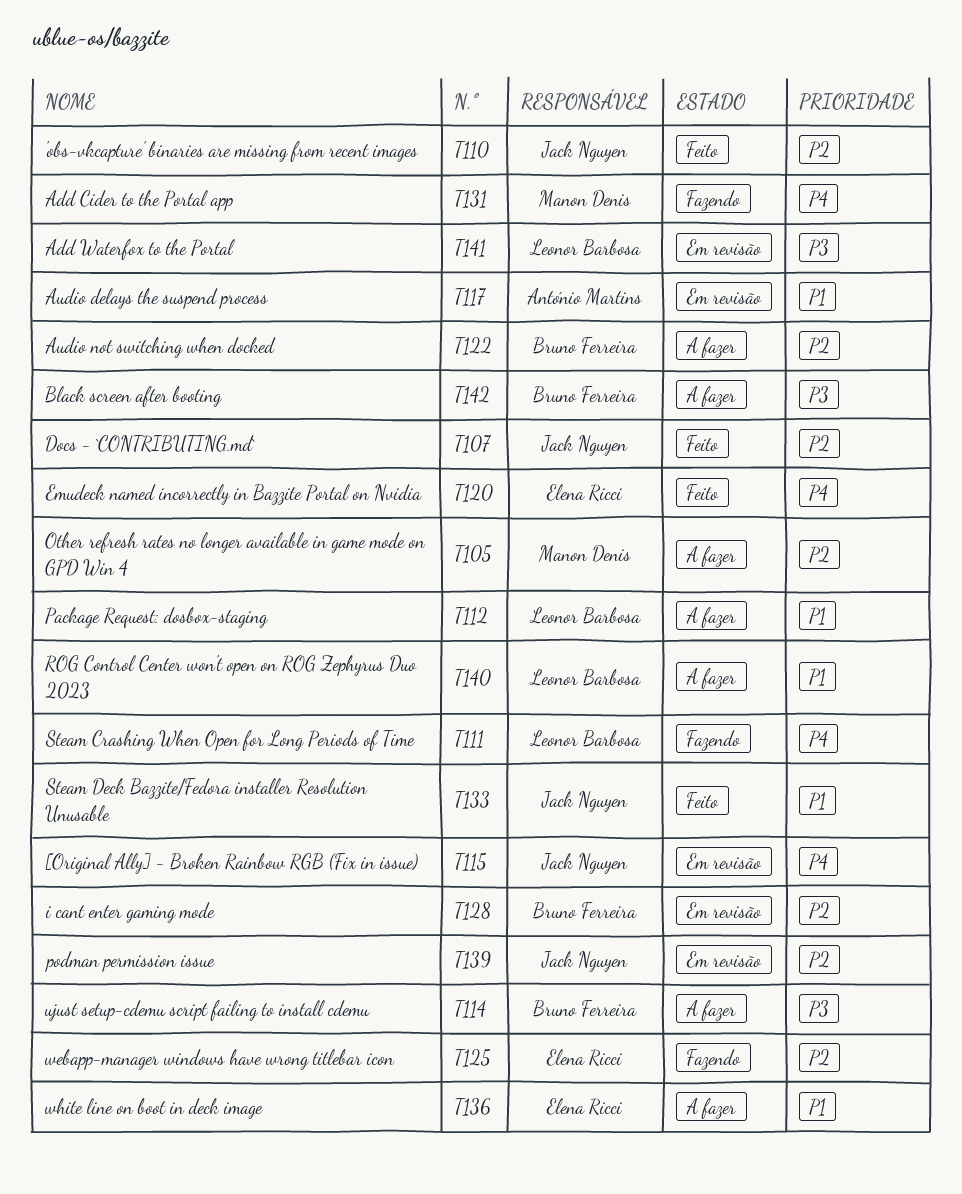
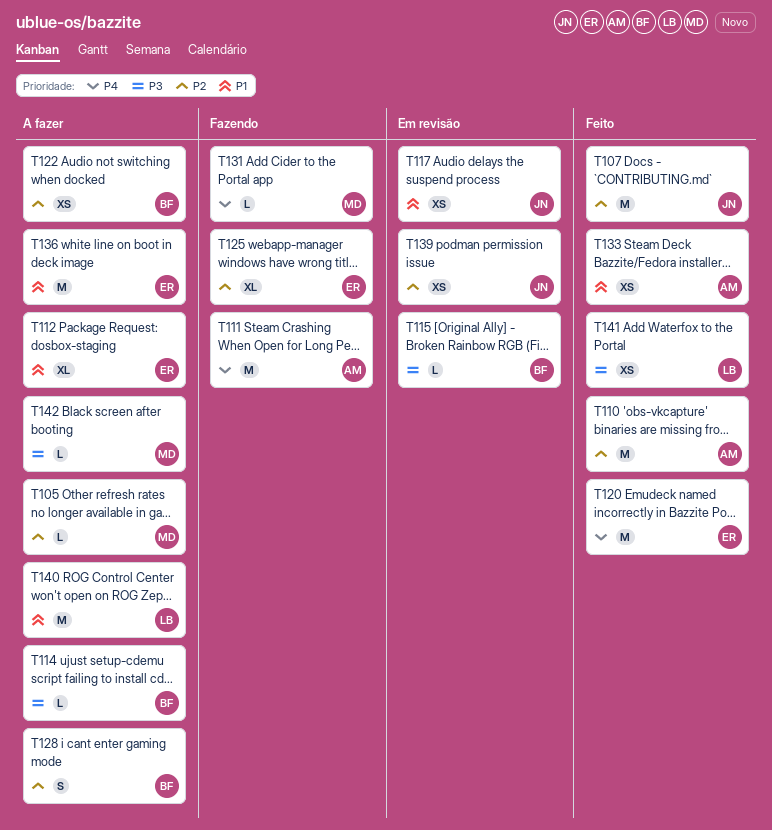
T110, owner: Jack Nguyen -> António Martins
T111, owner: Leonor Barbosa -> António Martins
T112, owner: Leonor Barbosa -> Elena Ricci
T115, owner: Jack Nguyen -> Bruno Ferreira
T115, priority: P4 -> P3
T117, owner: António Martins -> Jack Nguyen
T128, status: Em revisão -> A fazer
T133, owner: Jack Nguyen -> António Martins
T141, status: Em revisão -> Feito
T142, owner: Bruno Ferreira -> Manon Denis

